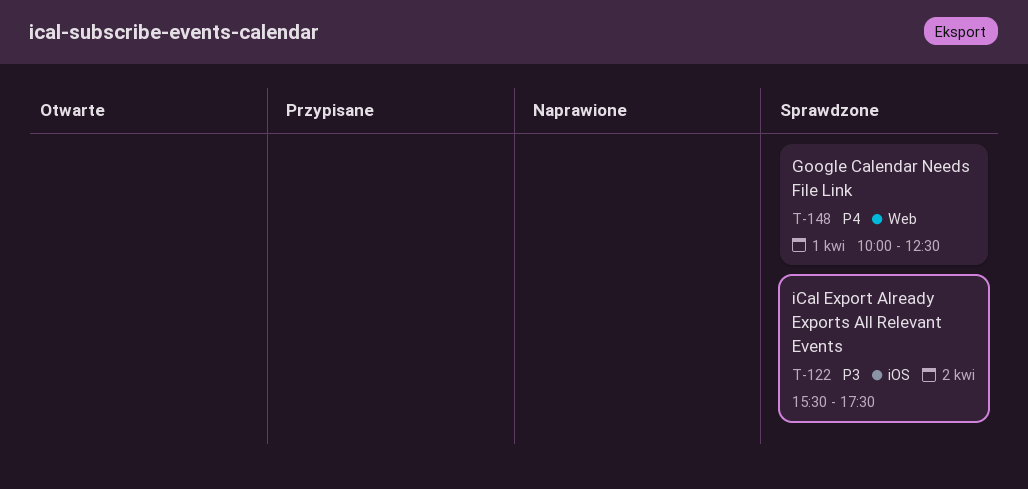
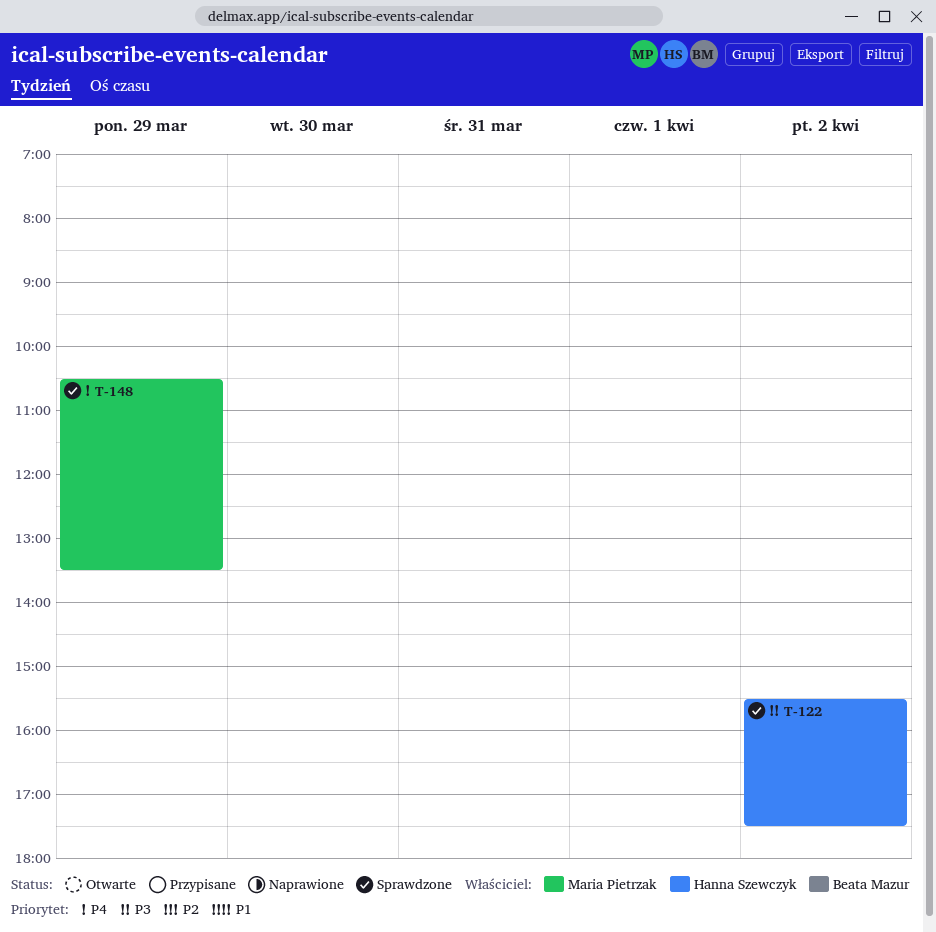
T-148, day: Apr 1 -> Mar 29
T-148, begins: 10:00 -> 10:30
T-148, ends: 12:30 -> 13:30

